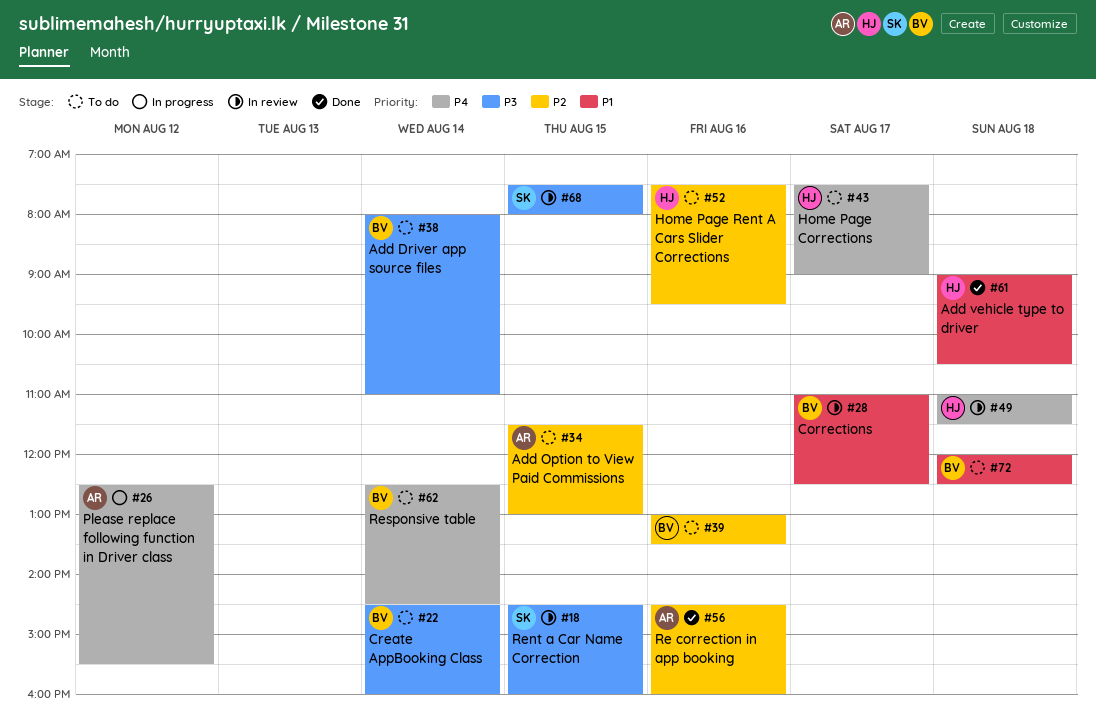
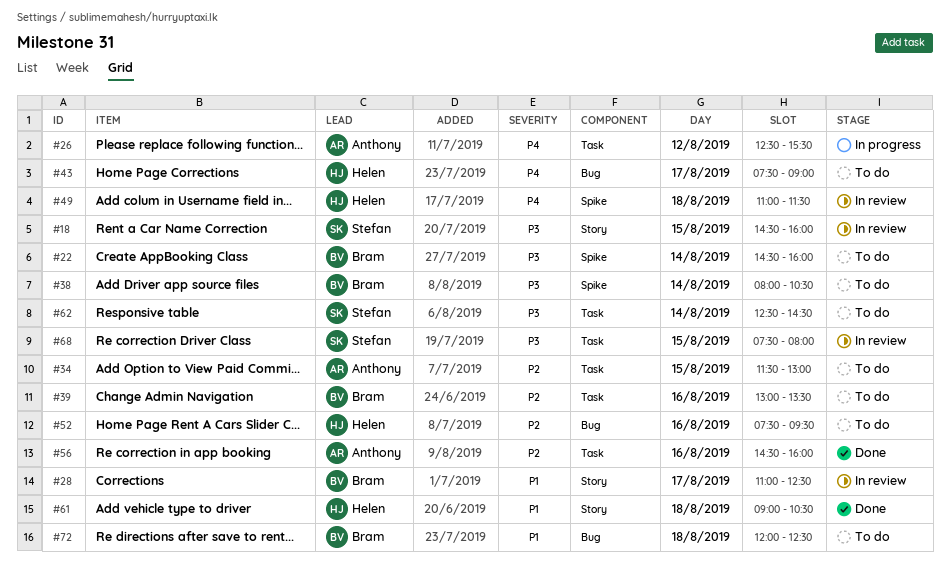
#38, ends: 11:00 -> 10:30
#62, owner: Bram -> Stefan
#62, priority: P4 -> P3

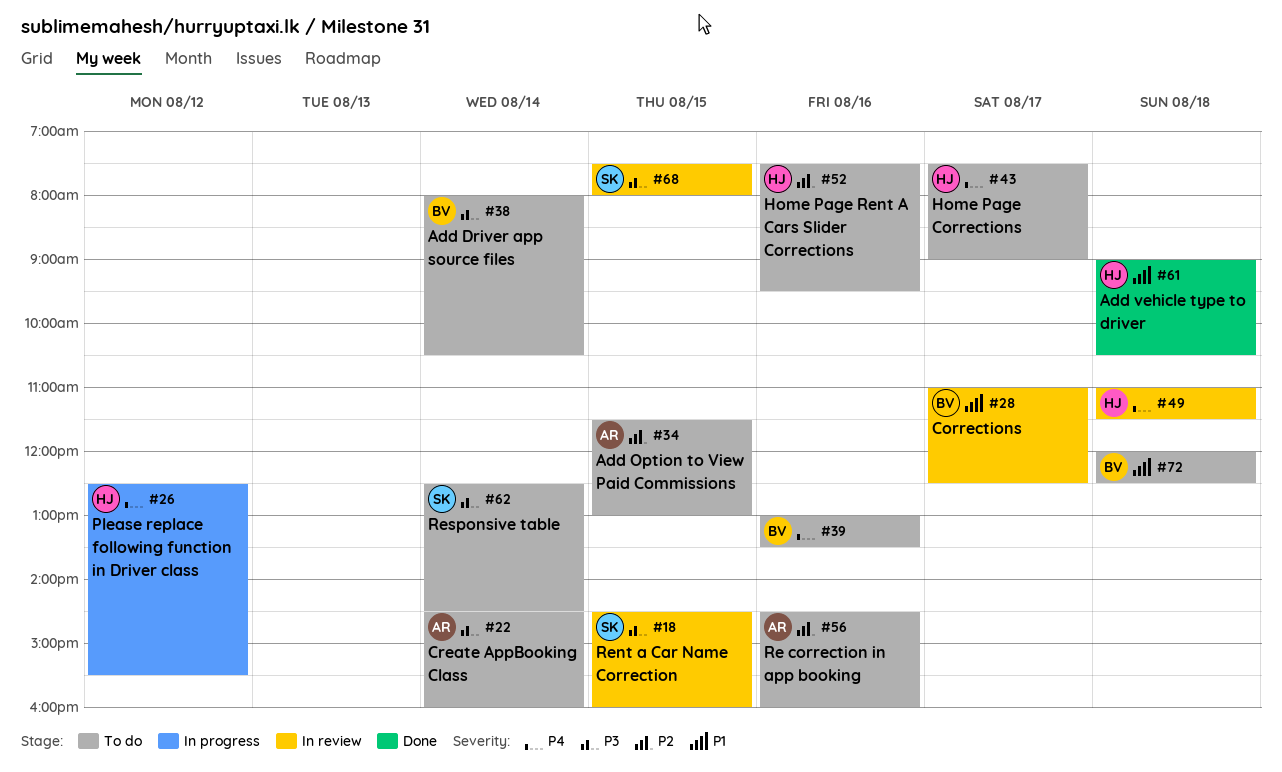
#22, owner: Bram -> Anthony
#26, owner: Anthony -> Helen
#39, priority: P2 -> P4
#56, status: Done -> To do

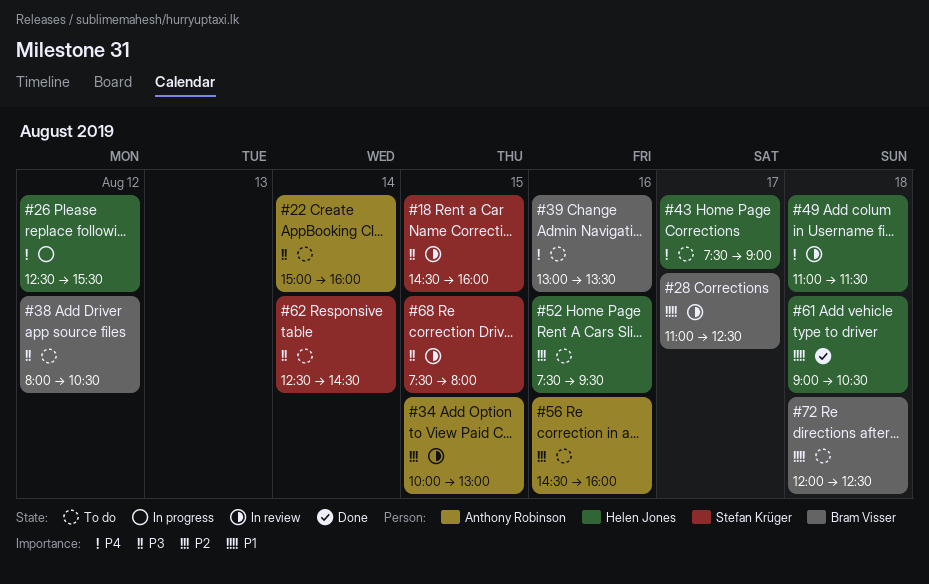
#22, begins: 14:30 -> 15:00
#34, status: To do -> In review
#34, begins: 11:30 -> 10:00
#38, day: Aug 14 -> Aug 12

